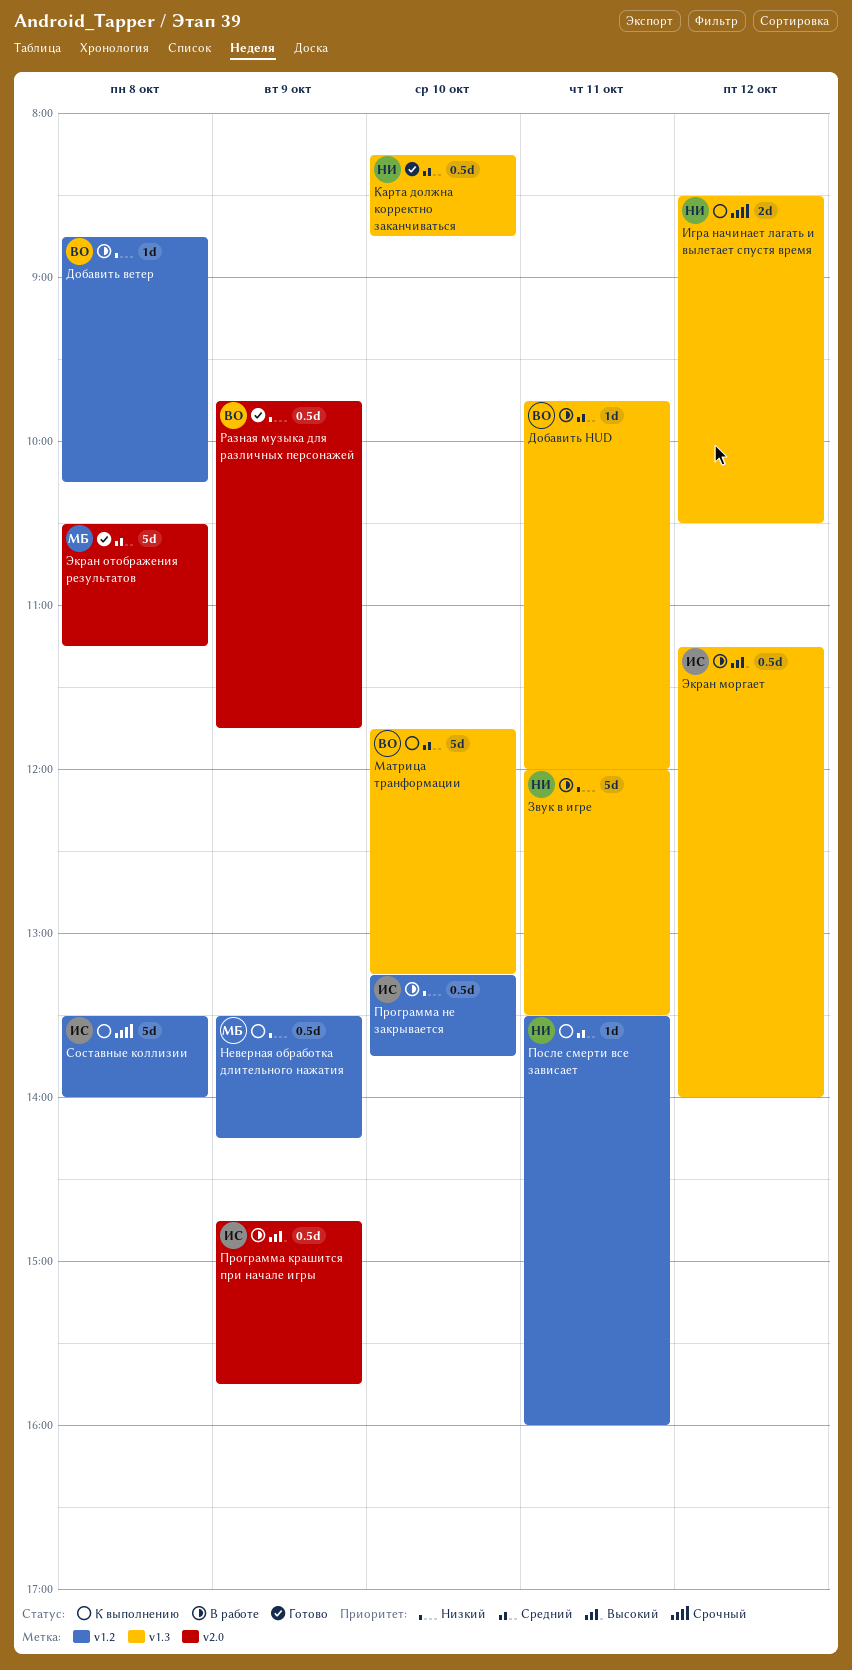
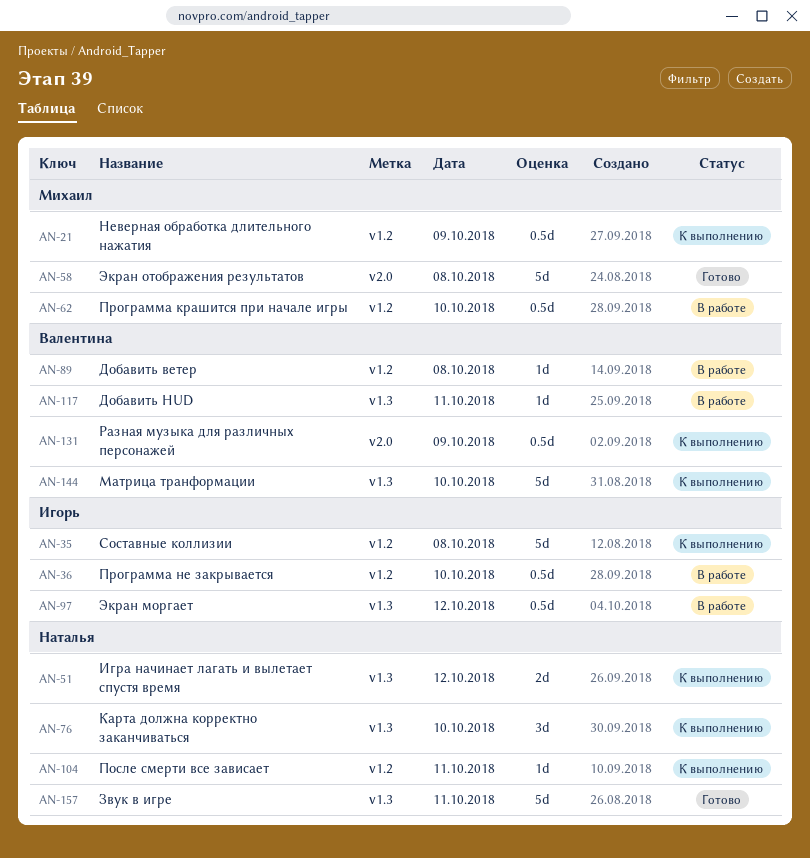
Звук в игре, status: В работе -> Готово
Карта должна корректно заканчиваться, status: Готово -> К выполнению
Карта должна корректно заканчиваться, estimate: 0.5d -> 3d
Программа крашится при начале игры, owner: Игорь -> Михаил
Программа крашится при начале игры, label: v2.0 -> v1.2
Программа крашится при начале игры, day: Oct 9 -> Oct 10
Разная музыка для различных персонажей, status: Готово -> К выполнению

